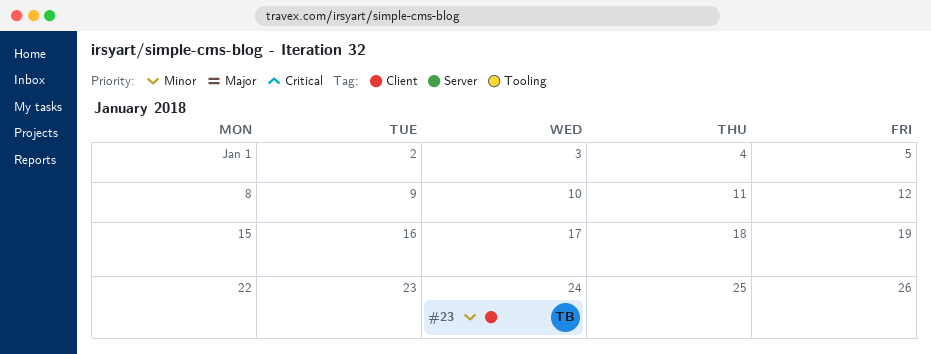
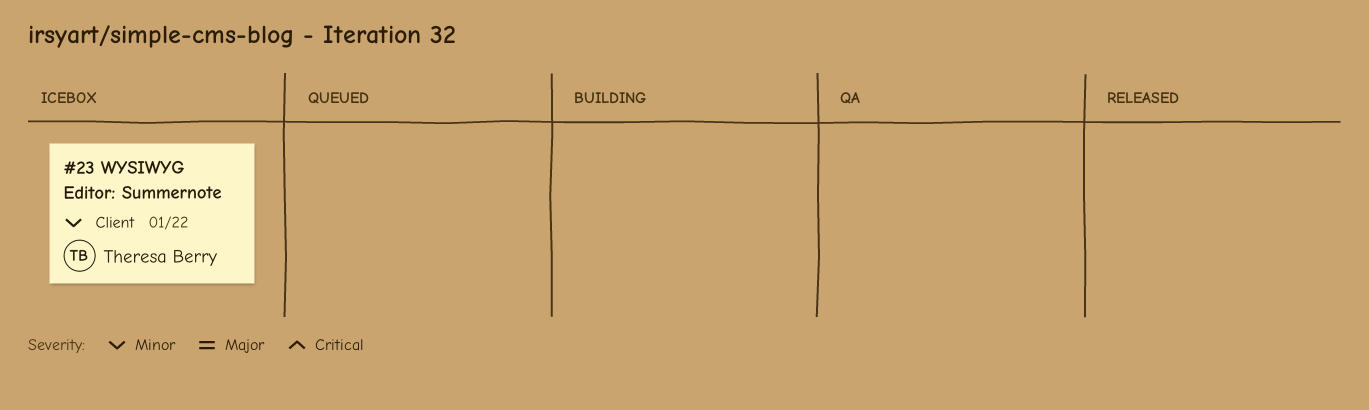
#23, due: Jan 24 -> Jan 22

